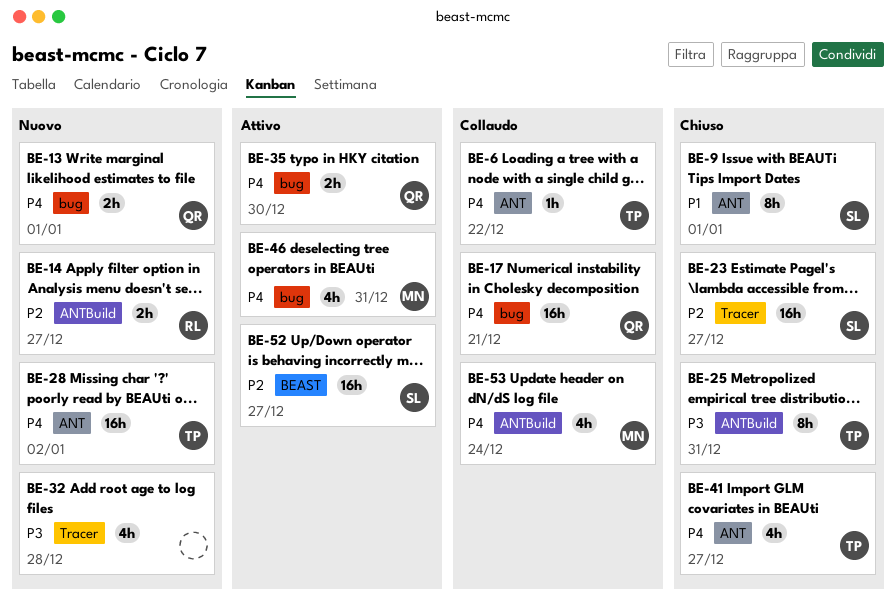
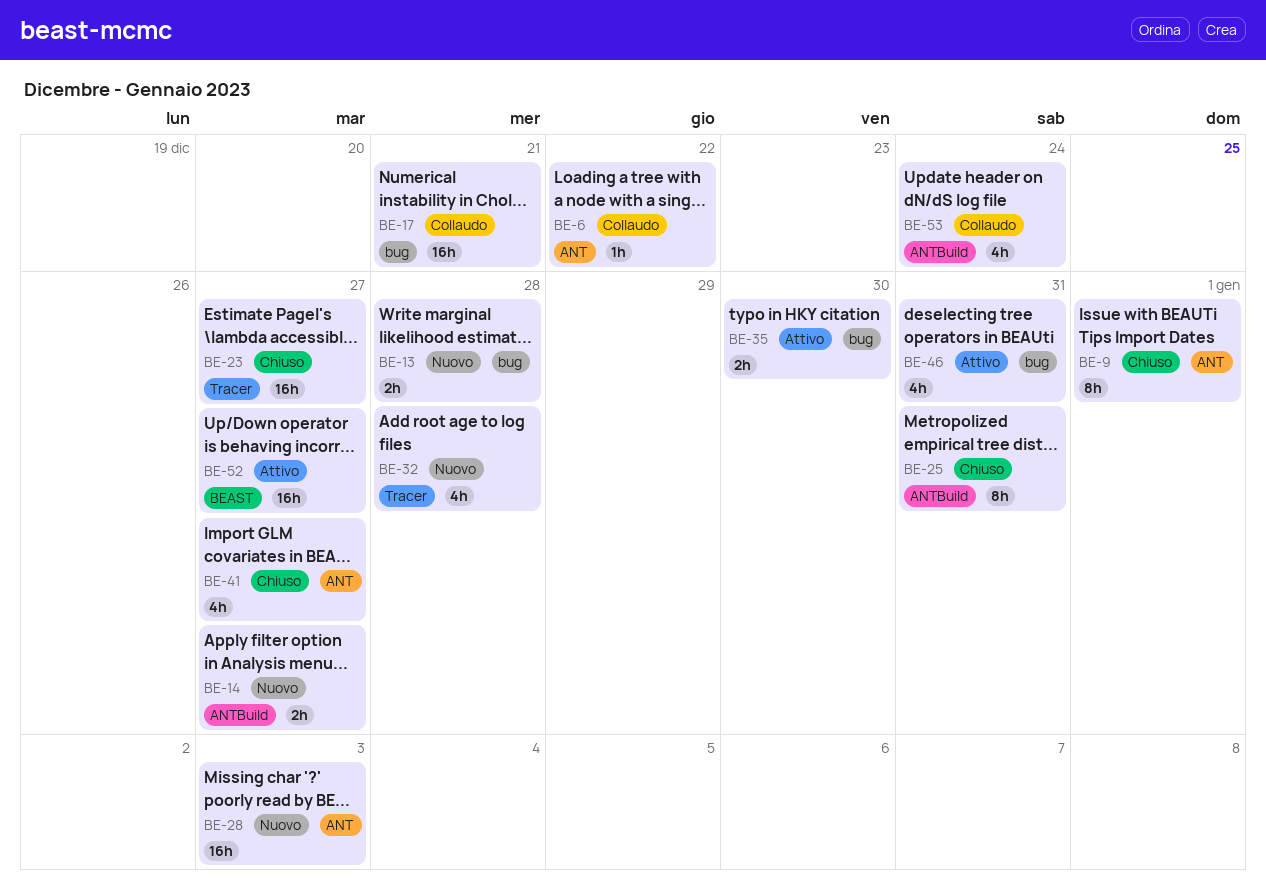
BE-13, due: Jan 1 -> Dec 28
BE-28, due: Jan 2 -> Jan 3

